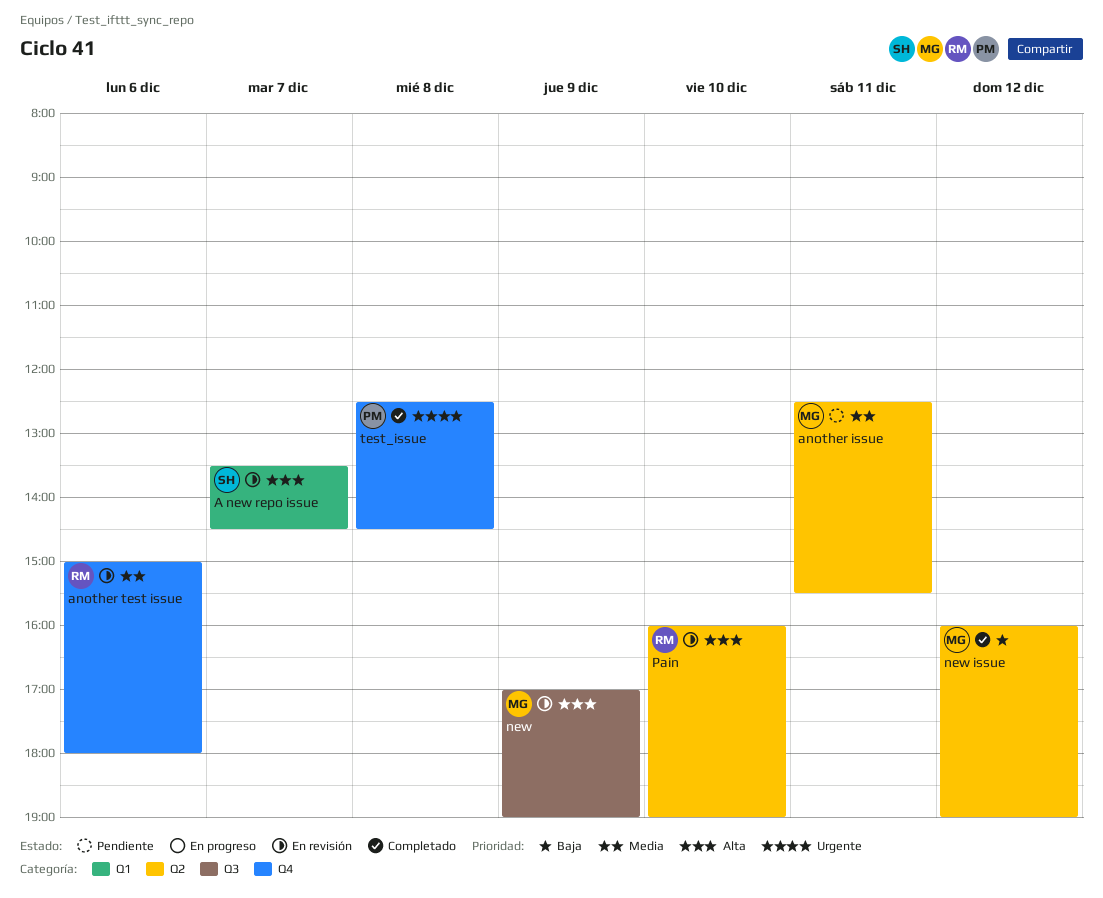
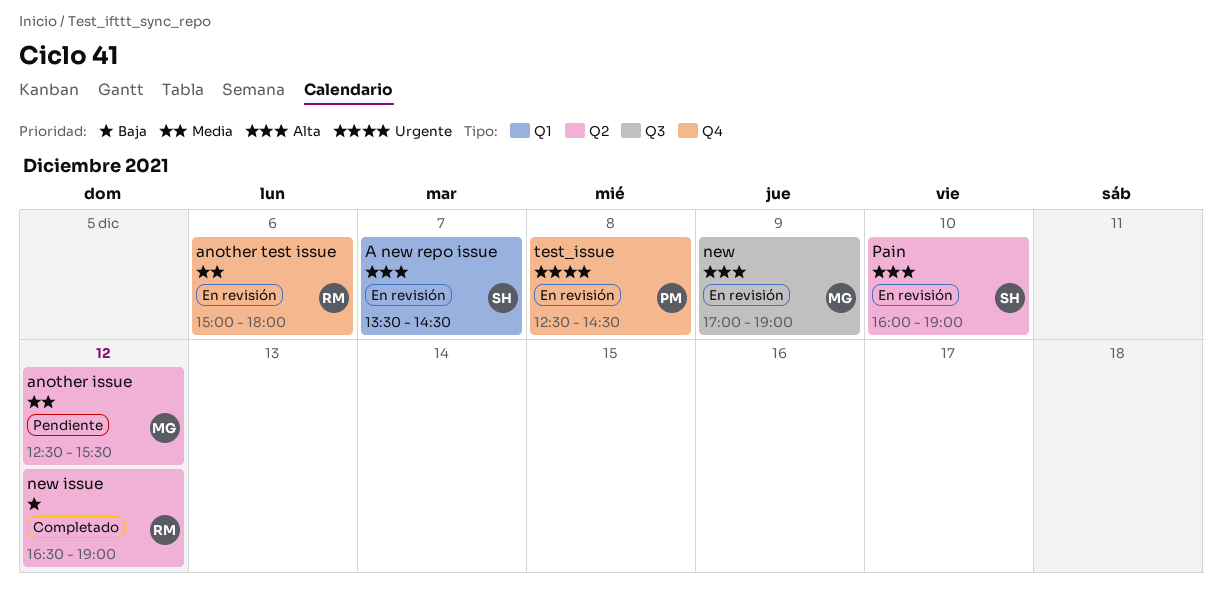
another issue, day: Dec 11 -> Dec 12
new issue, owner: MG -> RM
new issue, begins: 16:00 -> 16:30
Pain, owner: RM -> SH
test_issue, status: Completado -> En revisión

